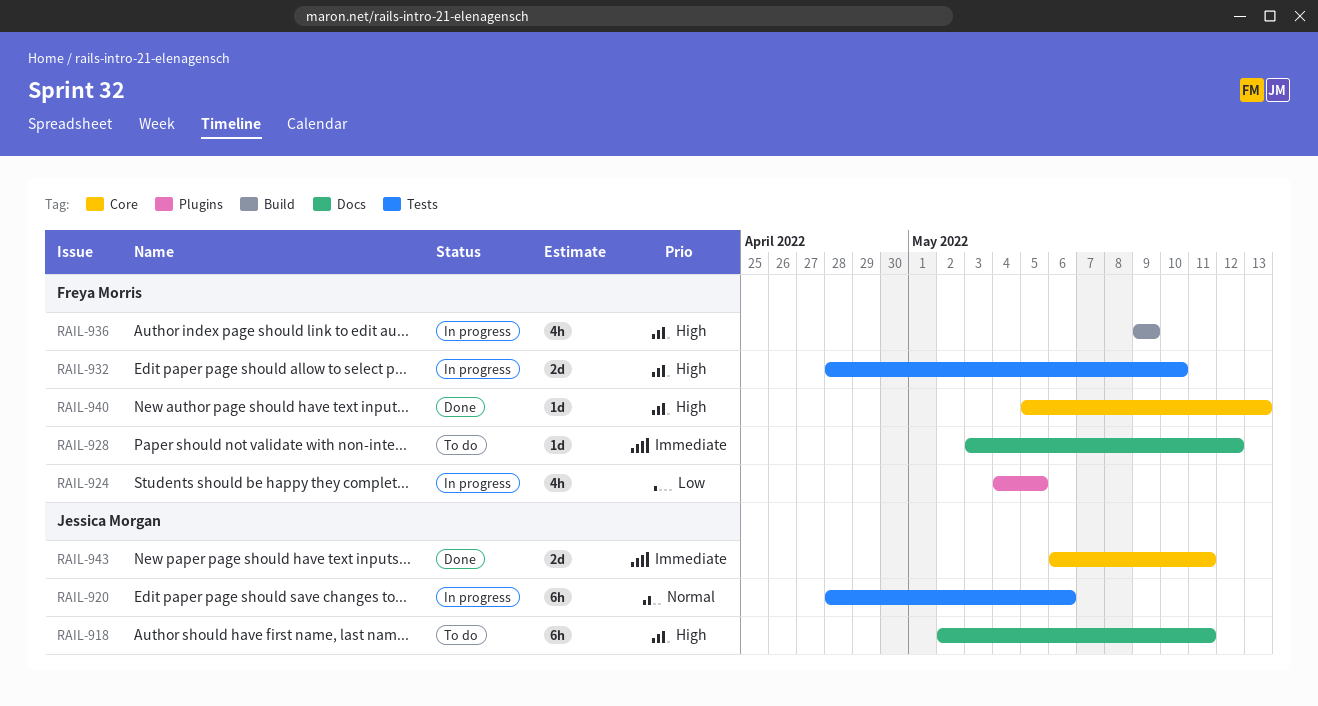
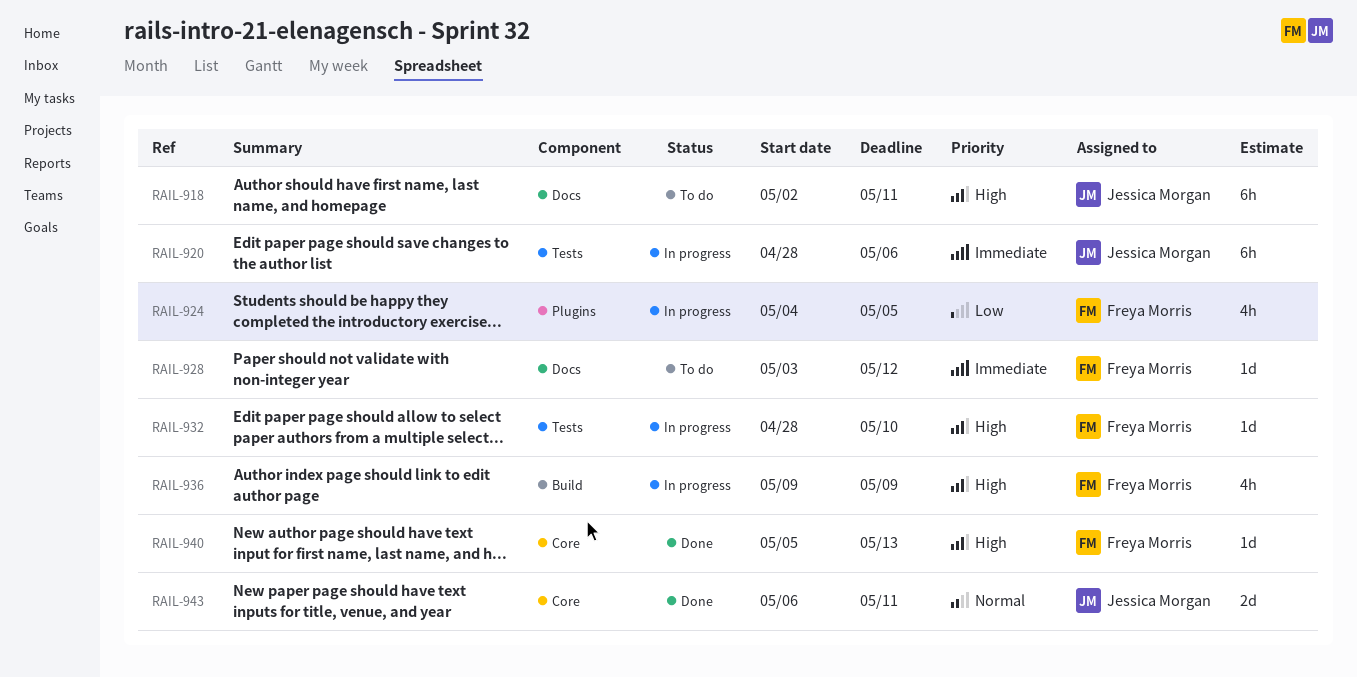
RAIL-920, priority: Normal -> Immediate
RAIL-932, estimate: 2d -> 1d
RAIL-943, priority: Immediate -> Normal

